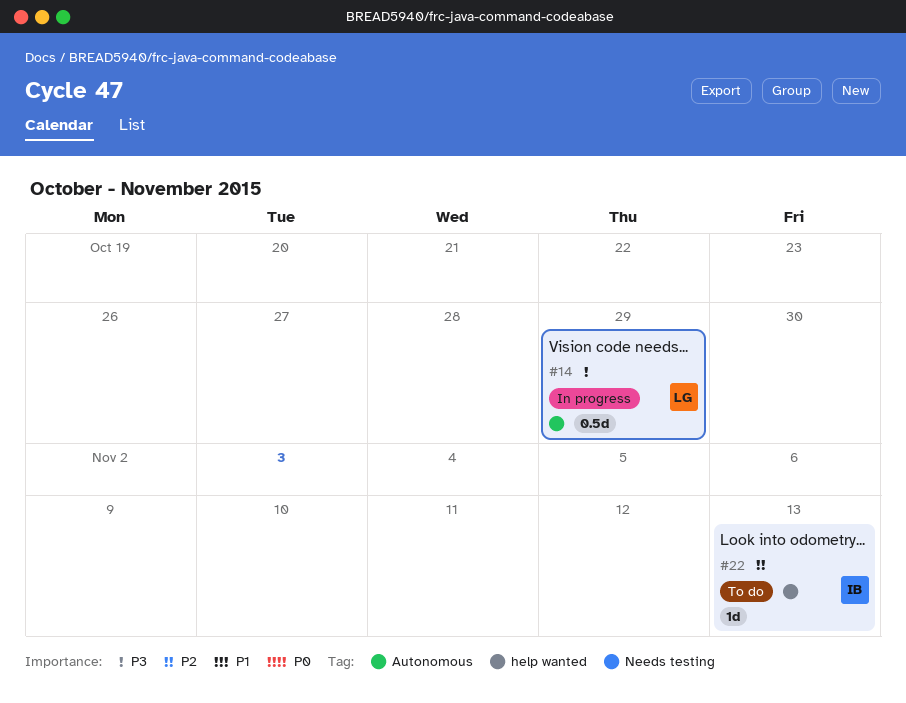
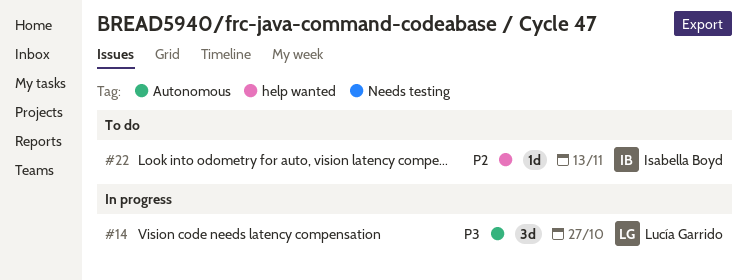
#14, estimate: 0.5d -> 3d
#14, due: Oct 29 -> Oct 27

